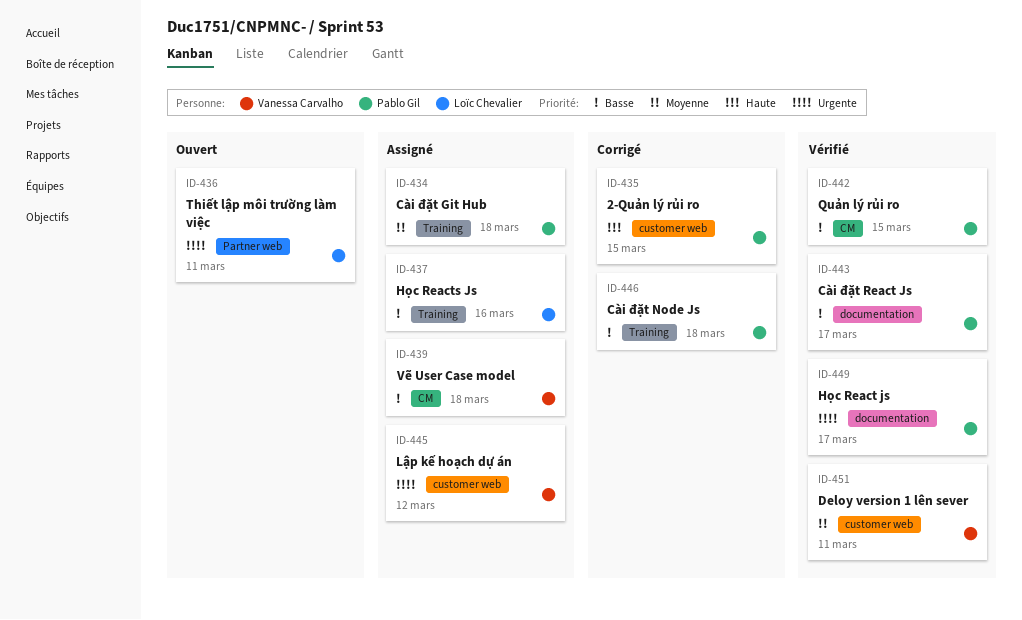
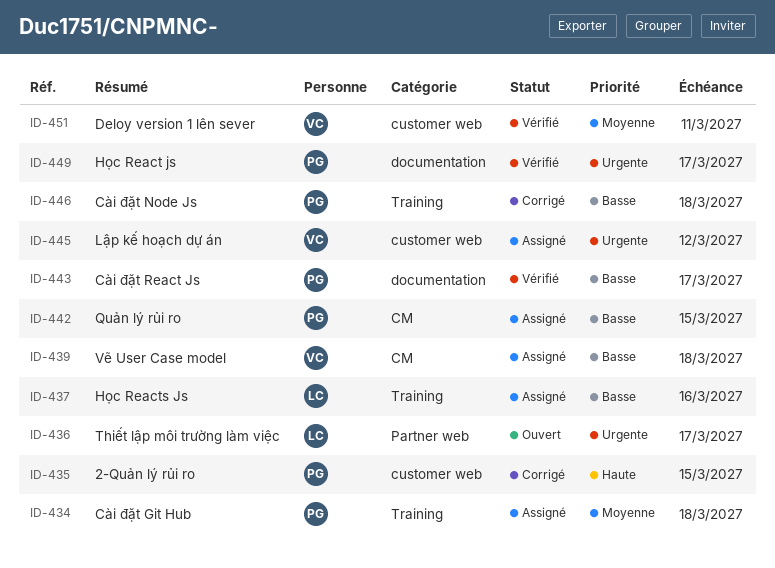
ID-436, due: Mar 11 -> Mar 17
ID-442, status: Vérifié -> Assigné

